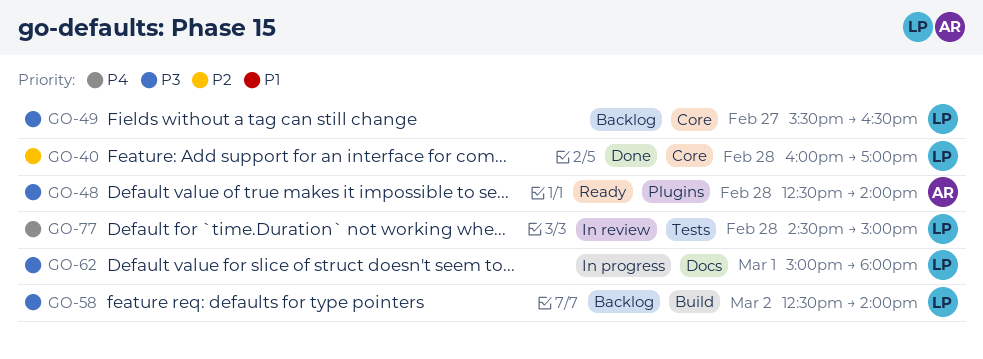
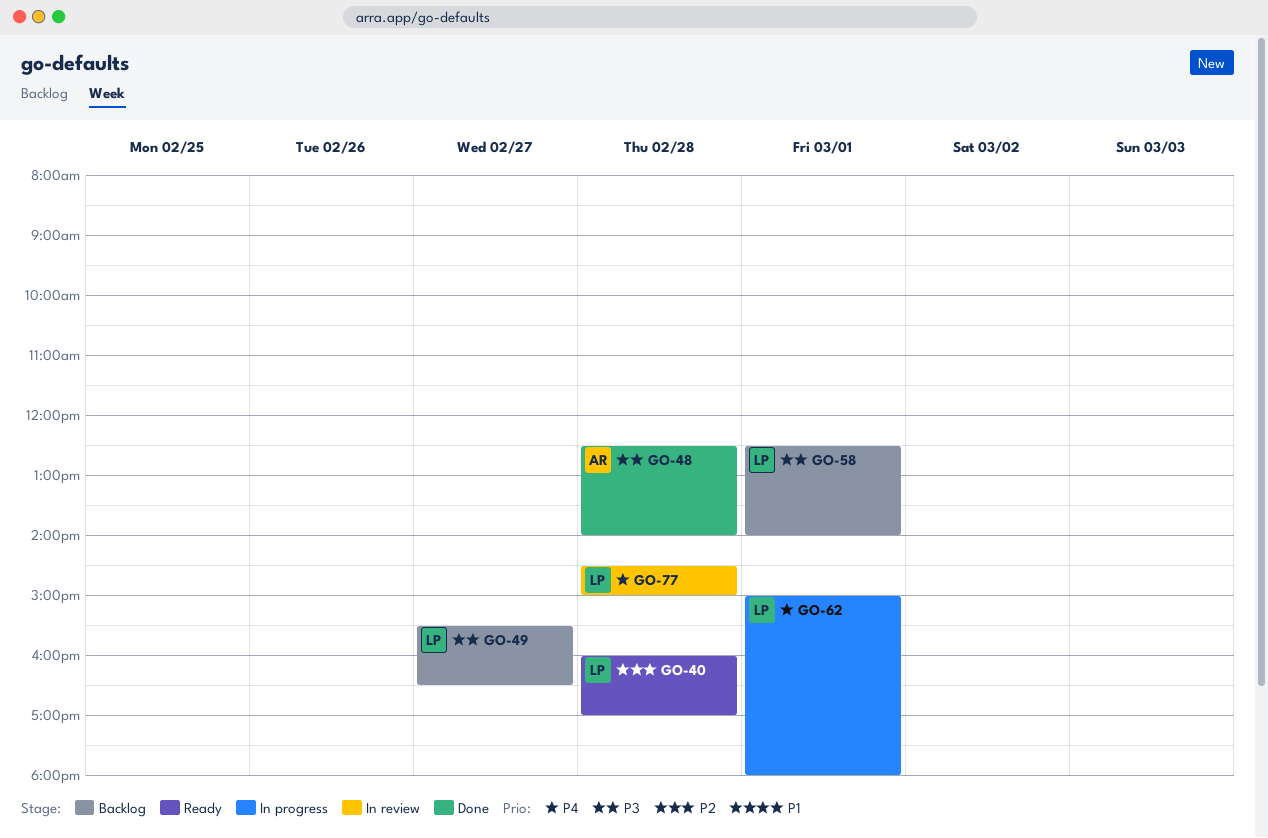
GO-40, status: Done -> Ready
GO-48, status: Ready -> Done
GO-58, day: Mar 2 -> Mar 1
GO-62, priority: P3 -> P4

